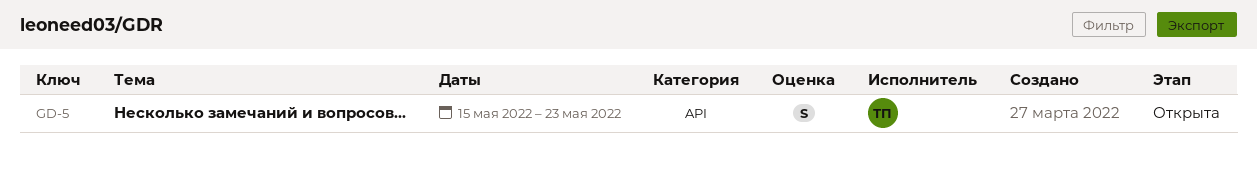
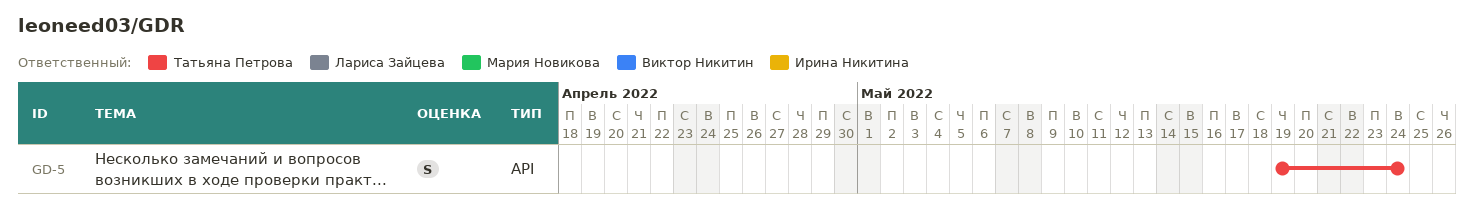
GD-5, start: May 15 -> May 19
GD-5, due: May 23 -> May 24

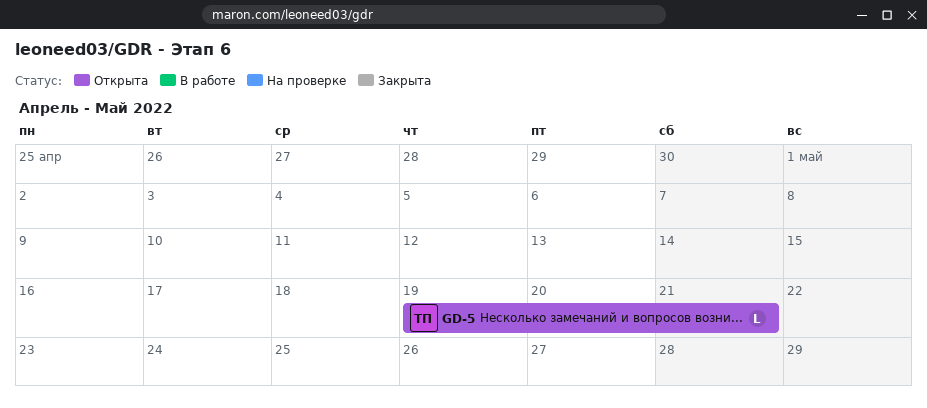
GD-5, estimate: S -> L
GD-5, due: May 24 -> May 21

